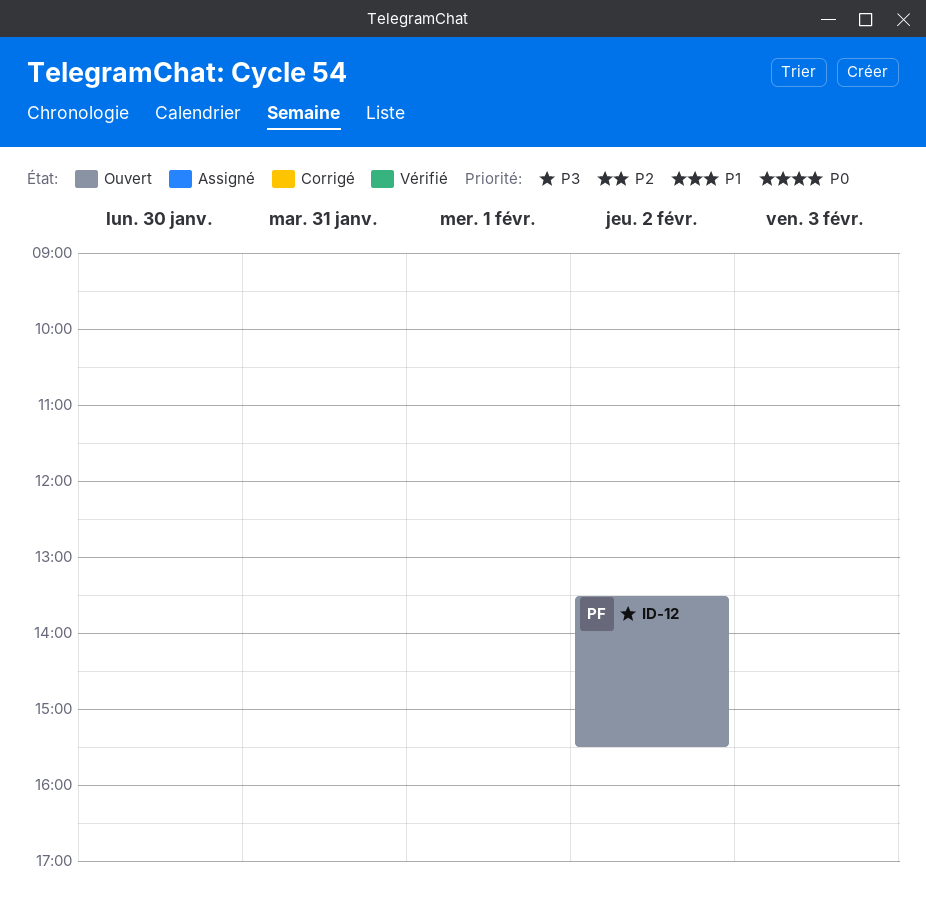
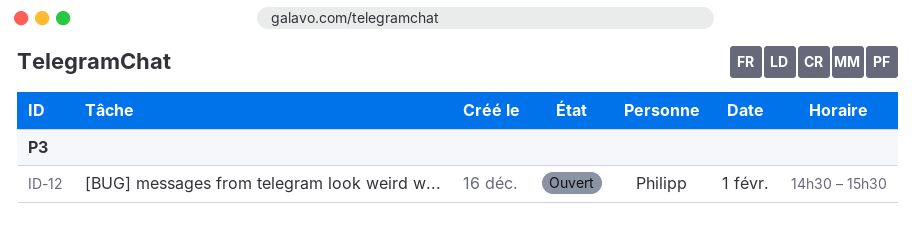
ID-12, day: Feb 2 -> Feb 1
ID-12, begins: 13:30 -> 14:30

